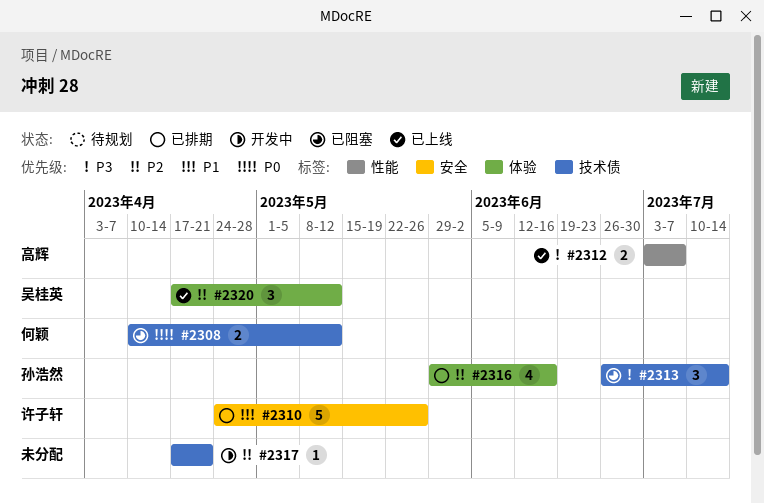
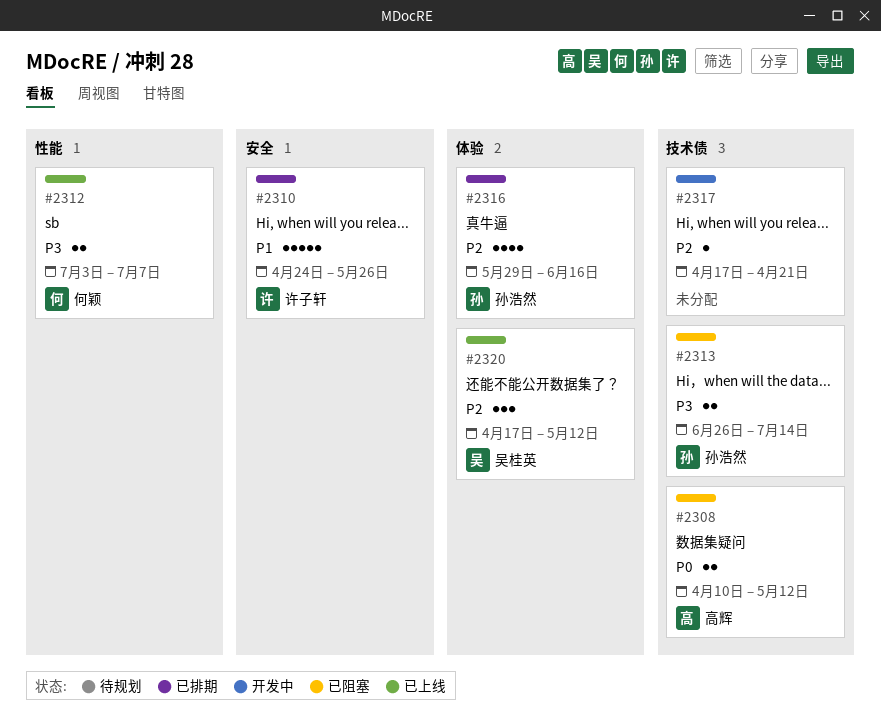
#2308, owner: 何颖 -> 高辉
#2312, owner: 高辉 -> 何颖
#2313, estimate: 3 -> 2

